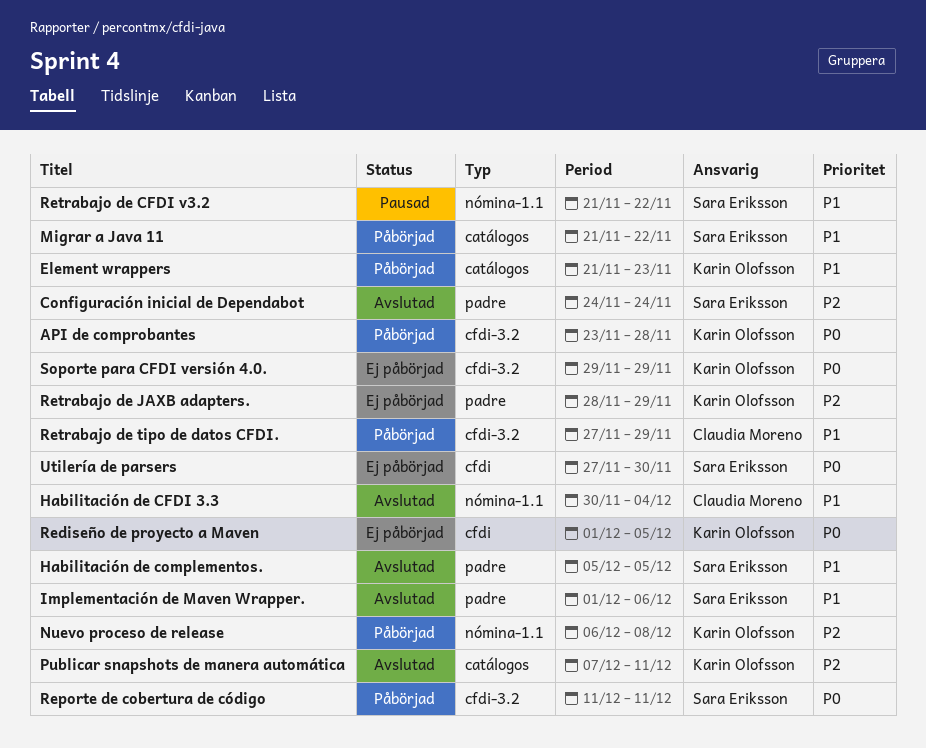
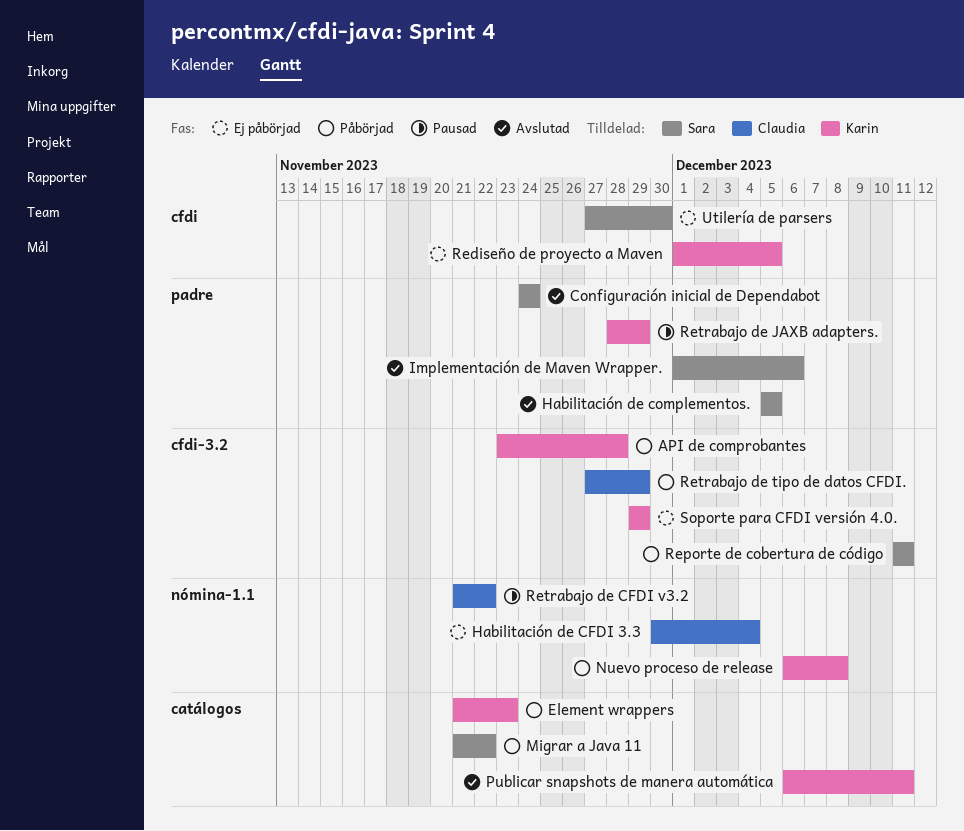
Habilitación de CFDI 3.3, status: Avslutad -> Ej påbörjad
Publicar snapshots de manera automática, start: Dec 7 -> Dec 6
Retrabajo de CFDI v3.2, owner: Sara Eriksson -> Claudia Moreno
Retrabajo de JAXB adapters., status: Ej påbörjad -> Pausad

